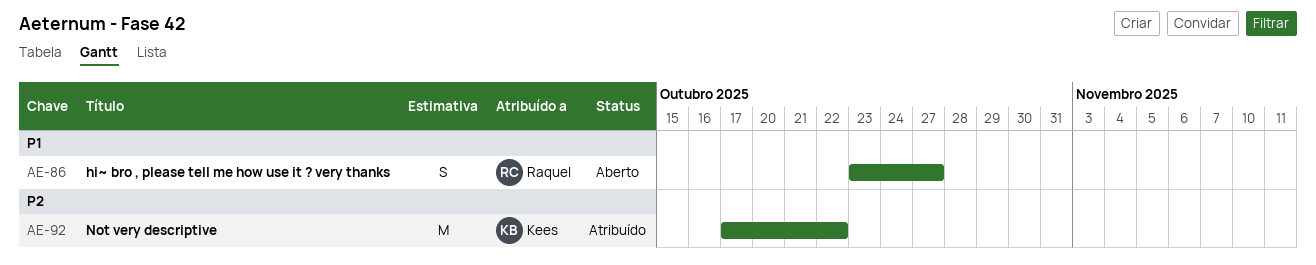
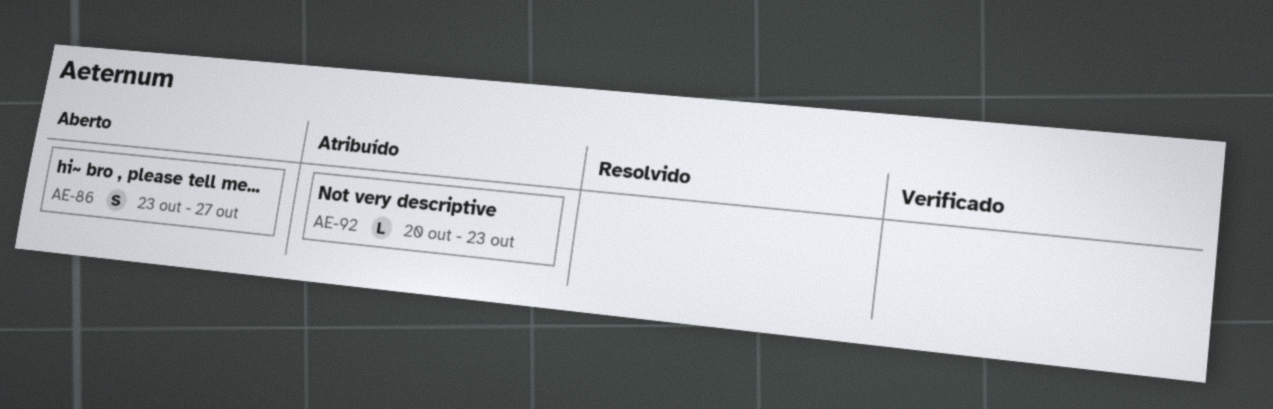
AE-92, estimate: M -> L
AE-92, start: Oct 17 -> Oct 20
AE-92, due: Oct 22 -> Oct 23

